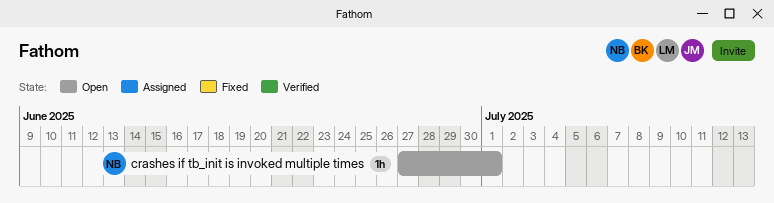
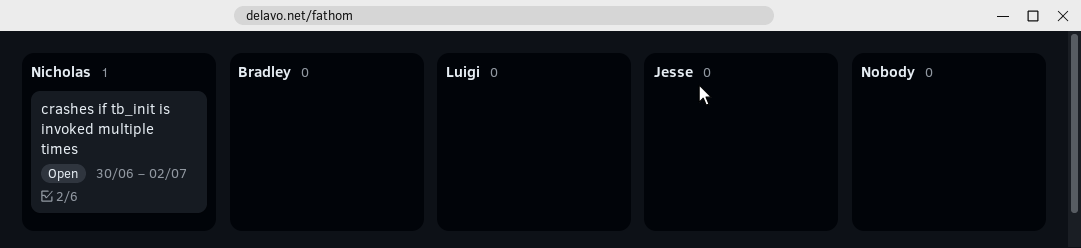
crashes if tb_init is invoked multiple times, start: Jun 27 -> Jun 30
crashes if tb_init is invoked multiple times, due: Jul 1 -> Jul 2

